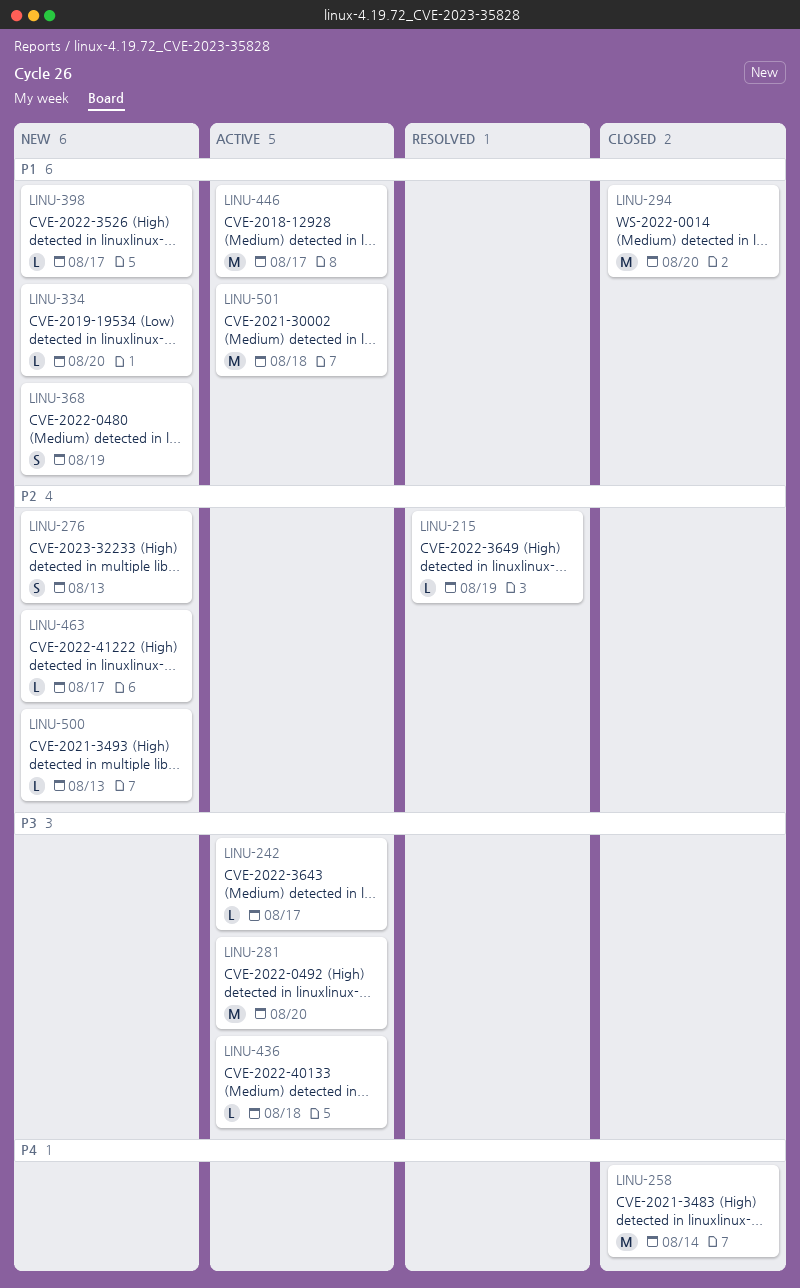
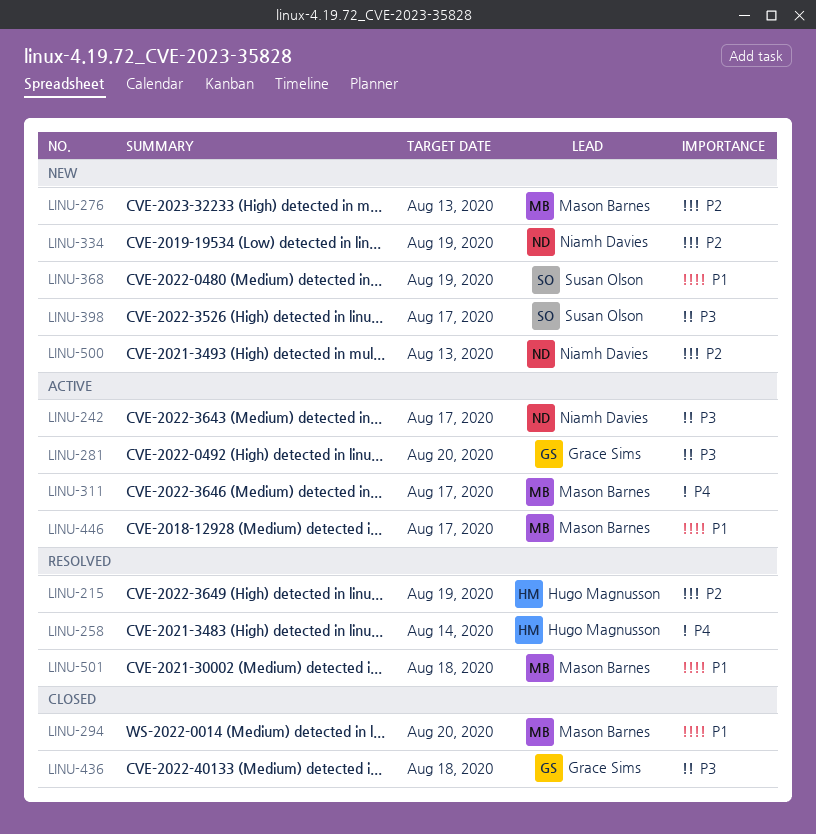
LINU-258, status: Closed -> Resolved
LINU-311: none -> present
LINU-334, priority: P1 -> P2
LINU-334, due: Aug 20 -> Aug 19
LINU-398, priority: P1 -> P3
LINU-436, status: Active -> Closed
LINU-463: present -> none
LINU-501, status: Active -> Resolved

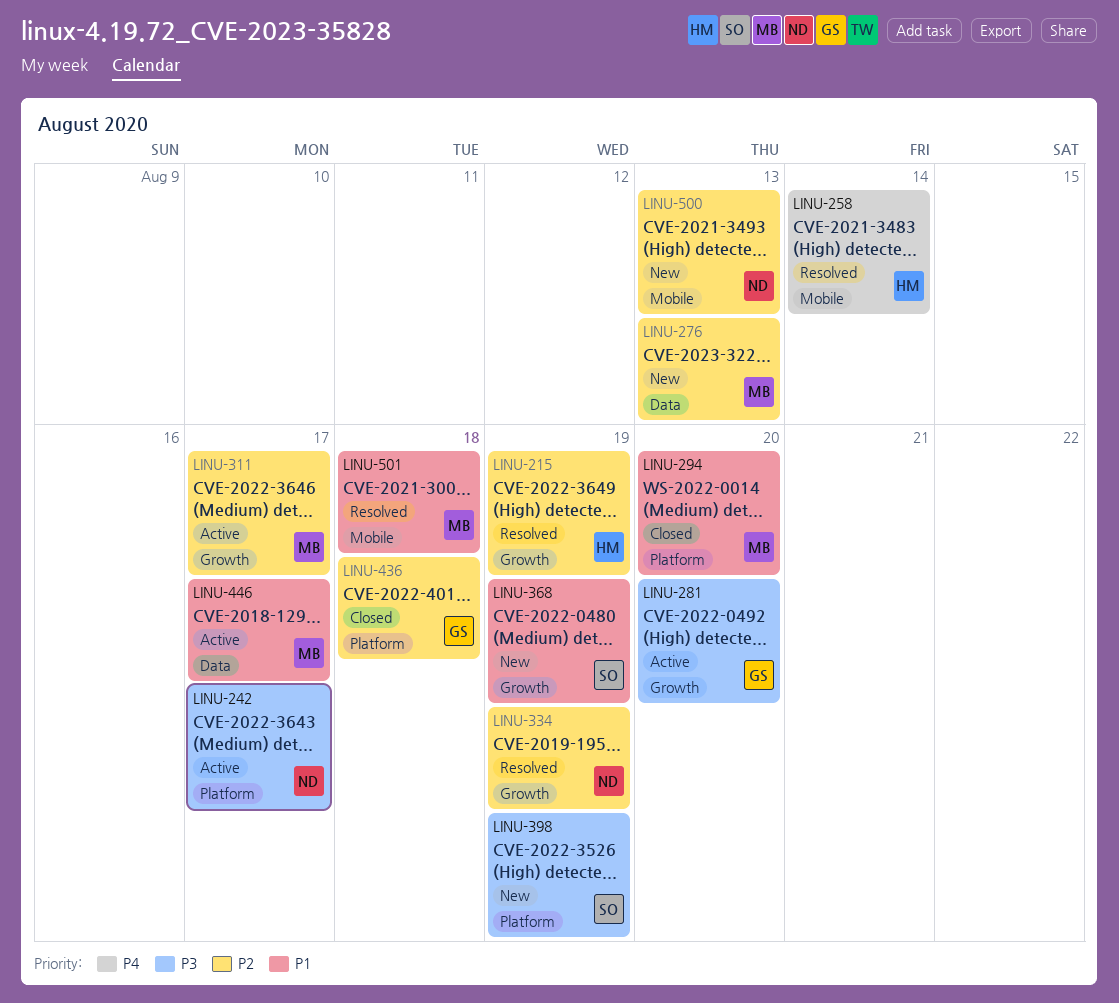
LINU-311, priority: P4 -> P2
LINU-334, status: New -> Resolved
LINU-398, due: Aug 17 -> Aug 19
LINU-436, priority: P3 -> P2

